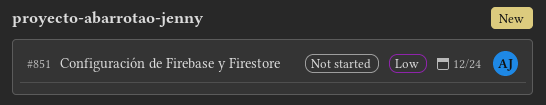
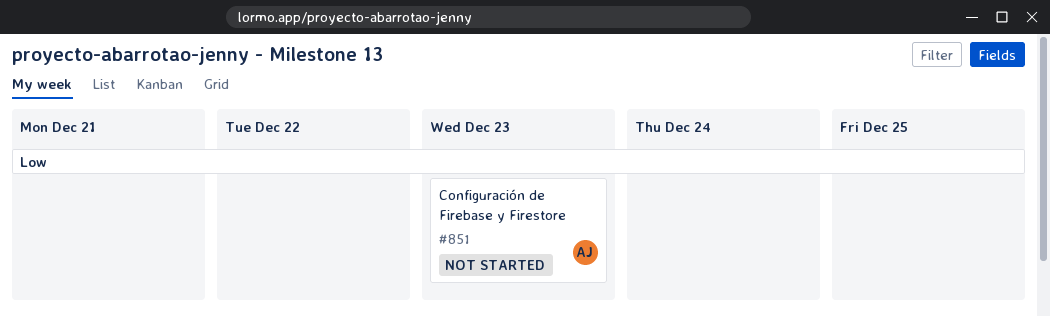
#851, due: Dec 24 -> Dec 23

